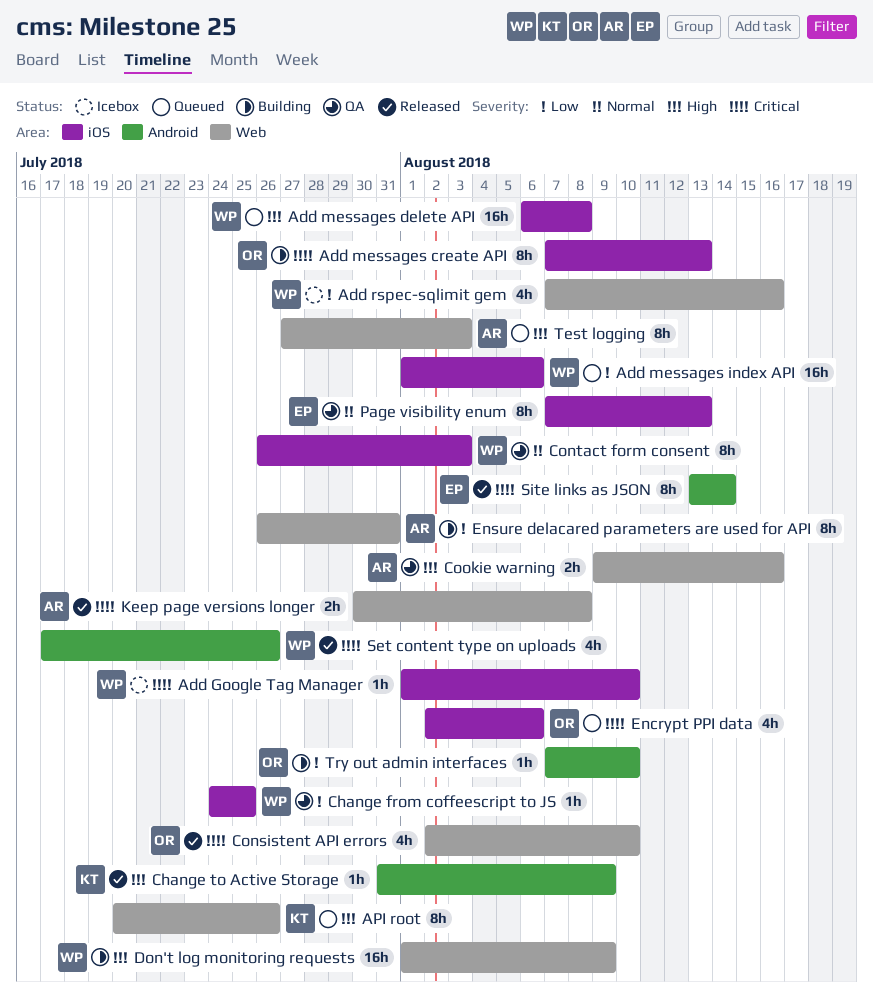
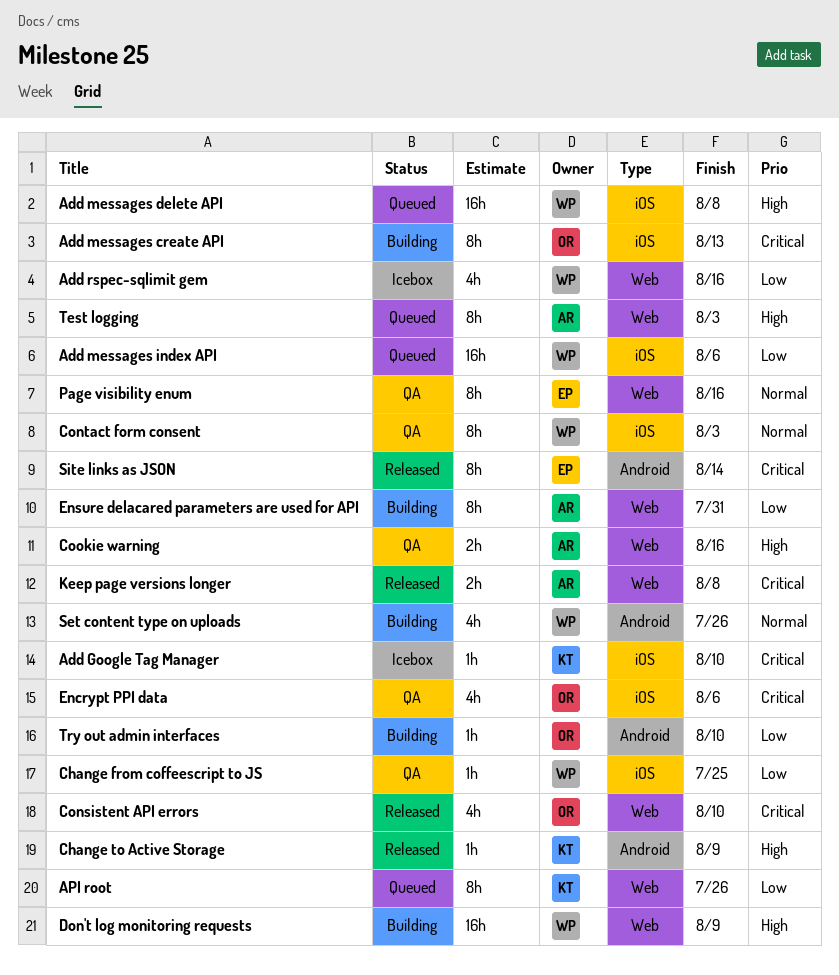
Add Google Tag Manager, owner: WP -> KT
API root, priority: High -> Low
Encrypt PPI data, status: Queued -> QA
Page visibility enum, label: iOS -> Web
Page visibility enum, due: Aug 13 -> Aug 16
Set content type on uploads, status: Released -> Building
Set content type on uploads, priority: Critical -> Normal

